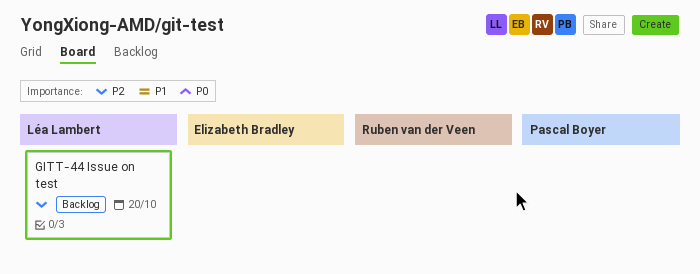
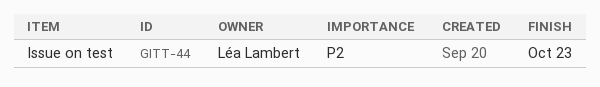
GITT-44, due: Oct 20 -> Oct 23

